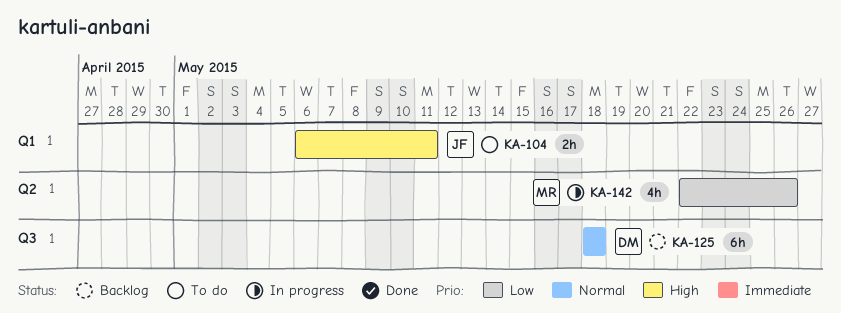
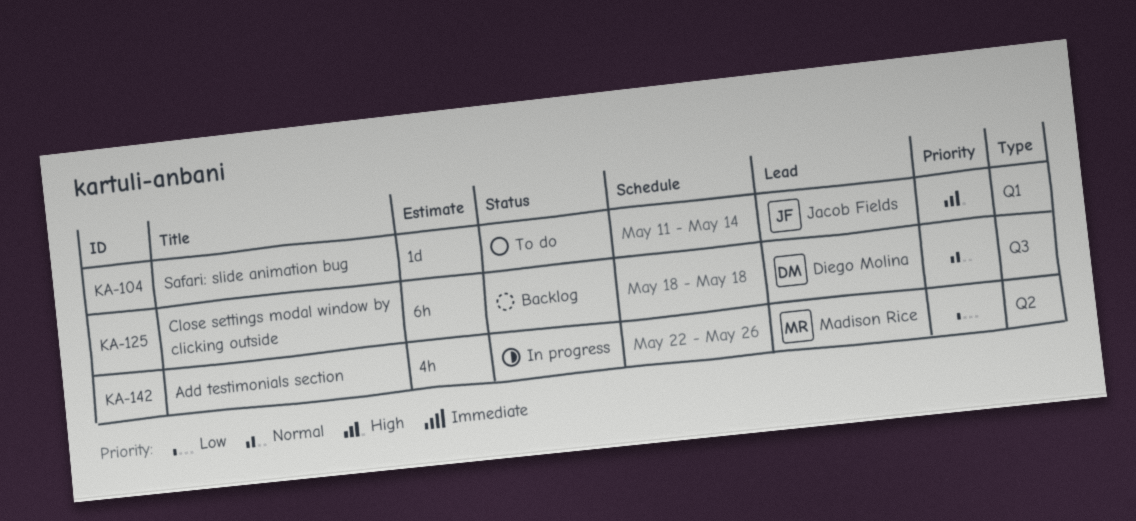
KA-104, estimate: 2h -> 1d
KA-104, start: May 6 -> May 11
KA-104, due: May 11 -> May 14

